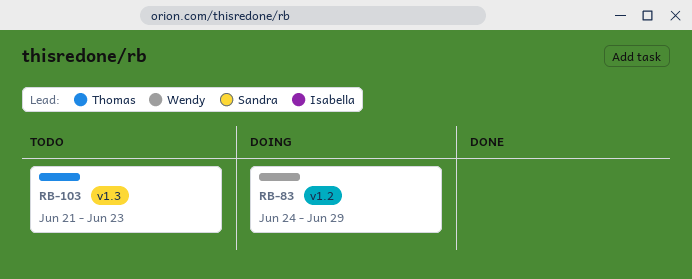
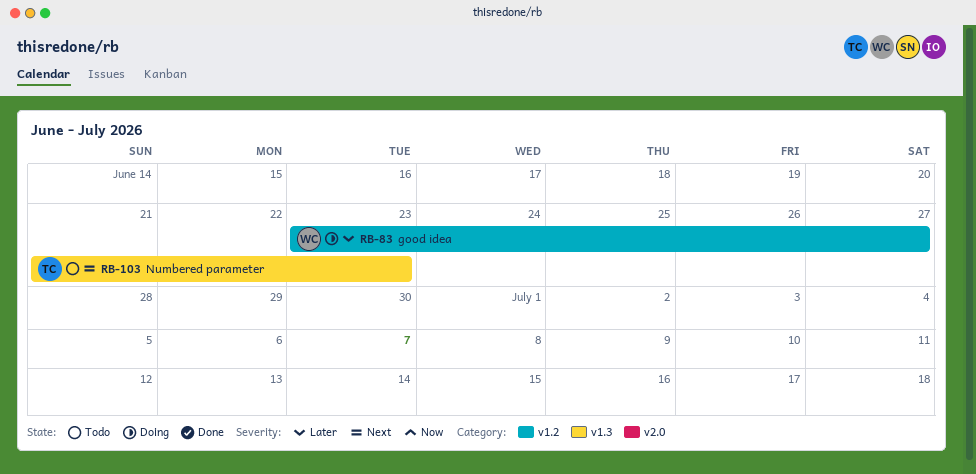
RB-83, start: Jun 24 -> Jun 23
RB-83, due: Jun 29 -> Jun 27

